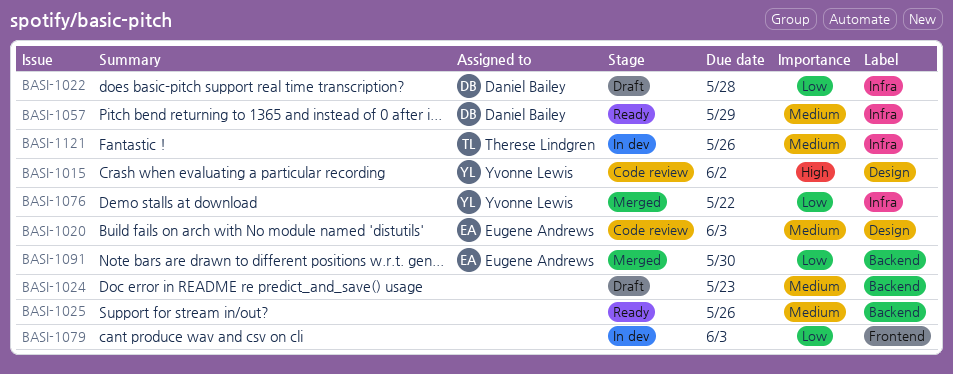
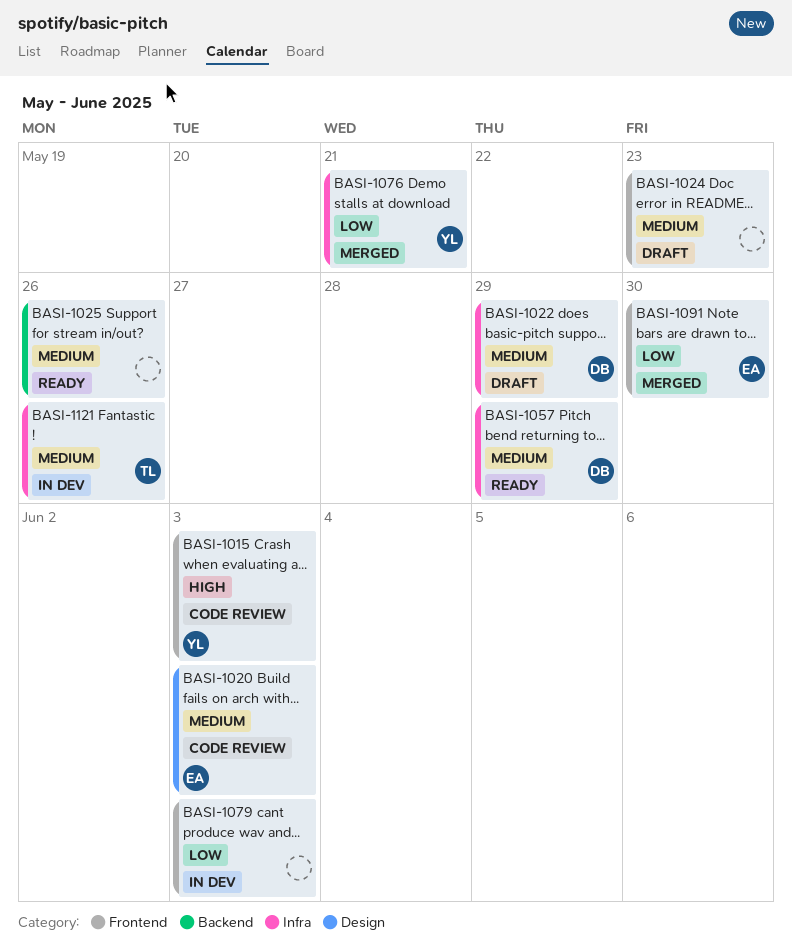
BASI-1015, label: Design -> Frontend
BASI-1015, due: Jun 2 -> Jun 3
BASI-1022, priority: Low -> Medium
BASI-1022, due: May 28 -> May 29
BASI-1024, label: Backend -> Frontend
BASI-1076, due: May 22 -> May 21
BASI-1091, label: Backend -> Frontend

